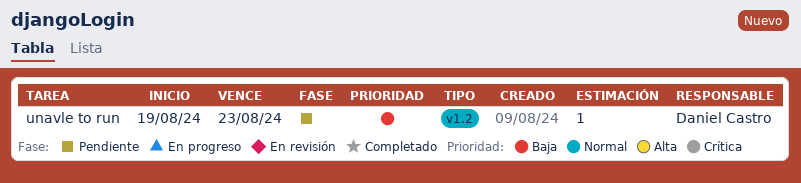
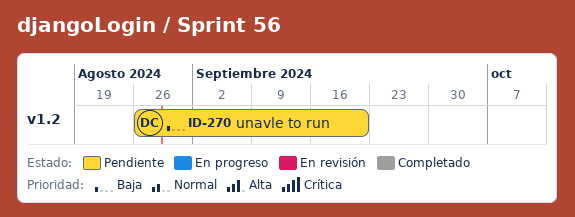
unavle to run, start: Aug 19 -> Aug 26
unavle to run, due: Aug 23 -> Sep 20

